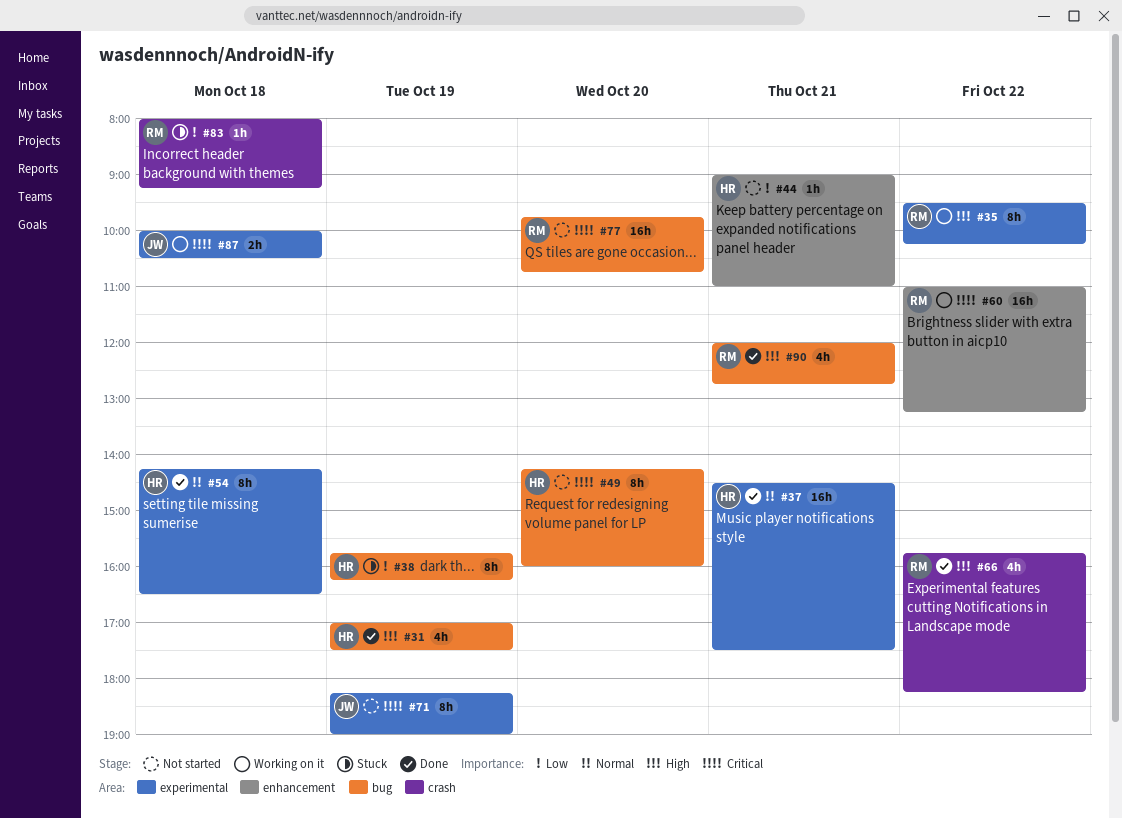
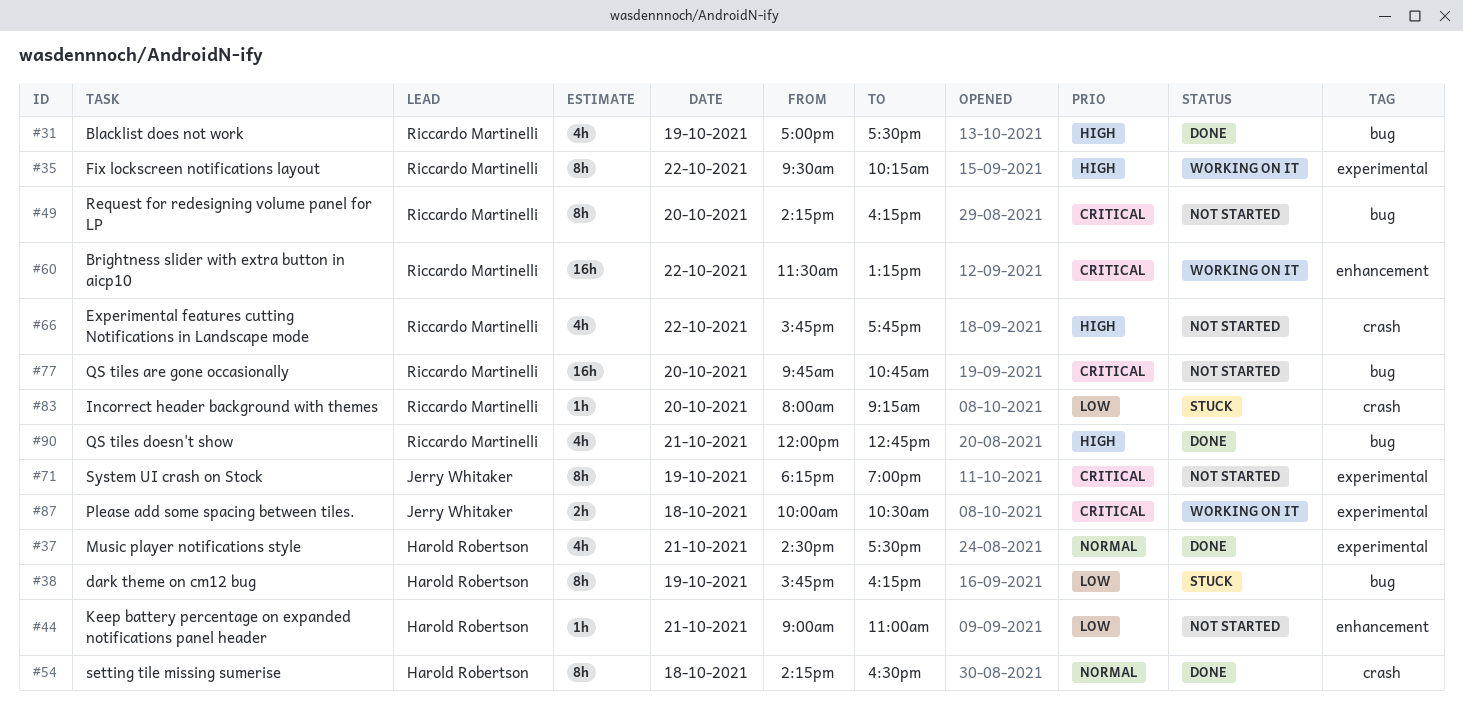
#31, owner: Harold Robertson -> Riccardo Martinelli
#37, estimate: 16h -> 4h
#49, owner: Harold Robertson -> Riccardo Martinelli
#49, ends: 16:00 -> 16:15
#54, label: experimental -> crash
#60, begins: 11:00 -> 11:30
#66, status: Done -> Not started
#66, ends: 18:15 -> 17:45
#83, day: Oct 18 -> Oct 20

